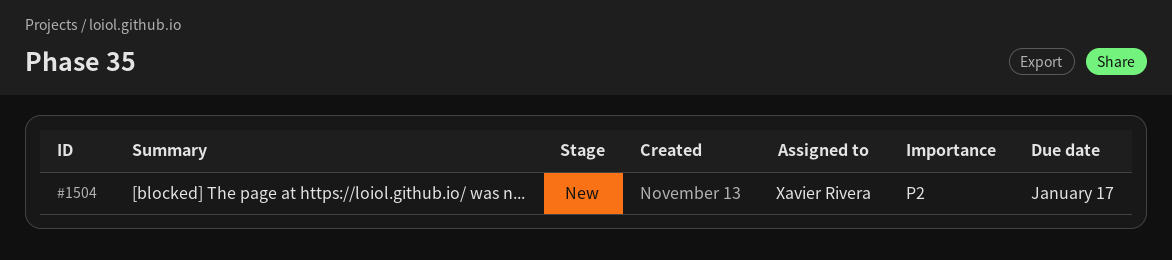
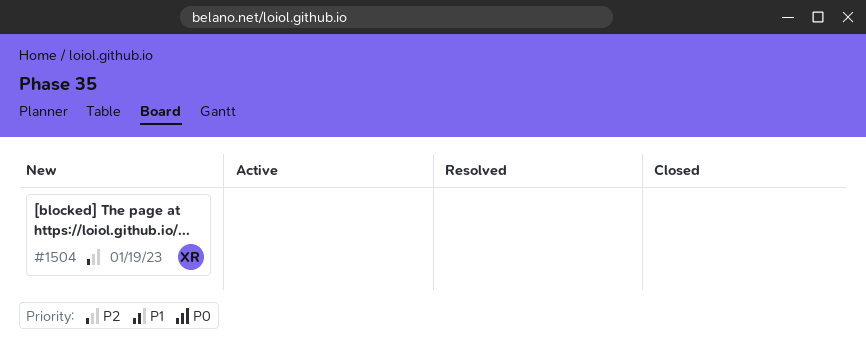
#1504, due: Jan 17 -> Jan 19

